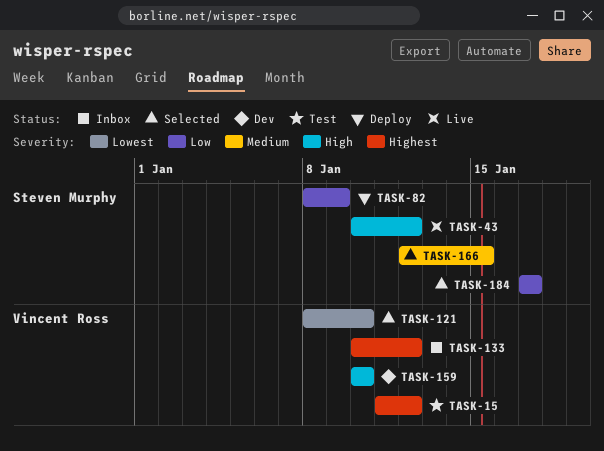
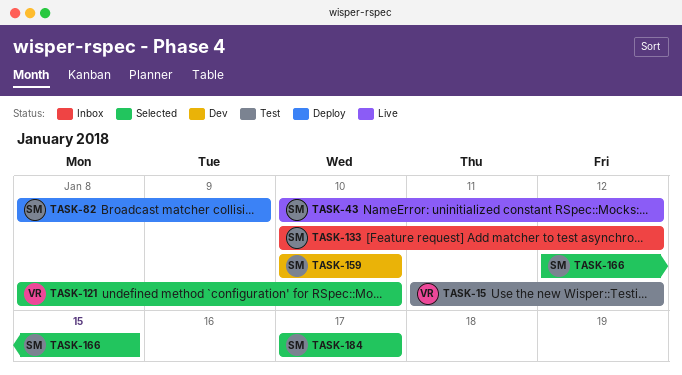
TASK-133, owner: Vincent Ross -> Steven Murphy
TASK-159, owner: Vincent Ross -> Steven Murphy

